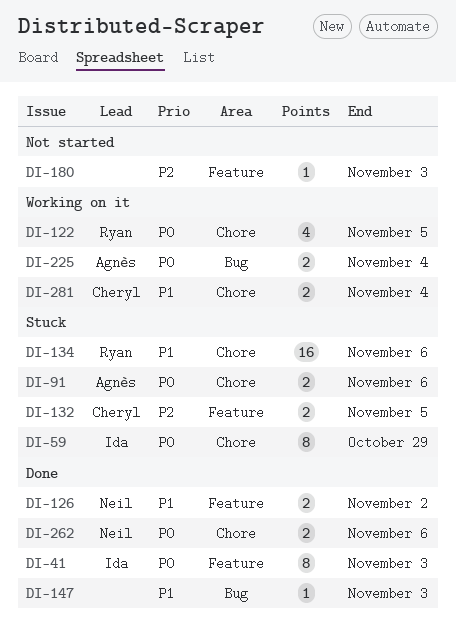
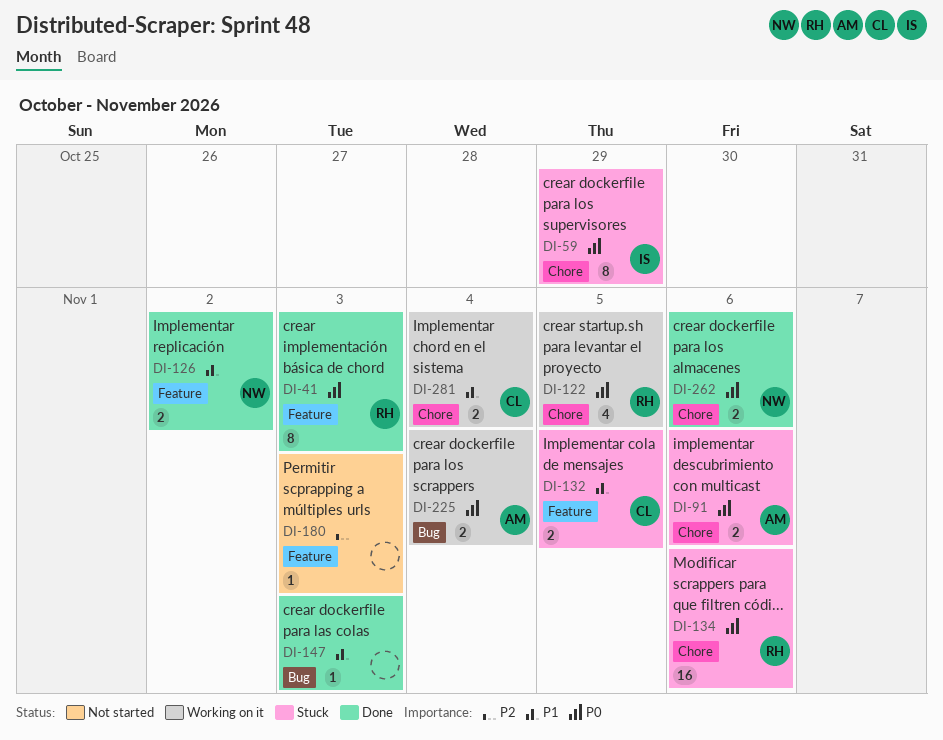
DI-41, owner: Ida -> Ryan
DI-132, priority: P2 -> P1
DI-134, priority: P1 -> P0

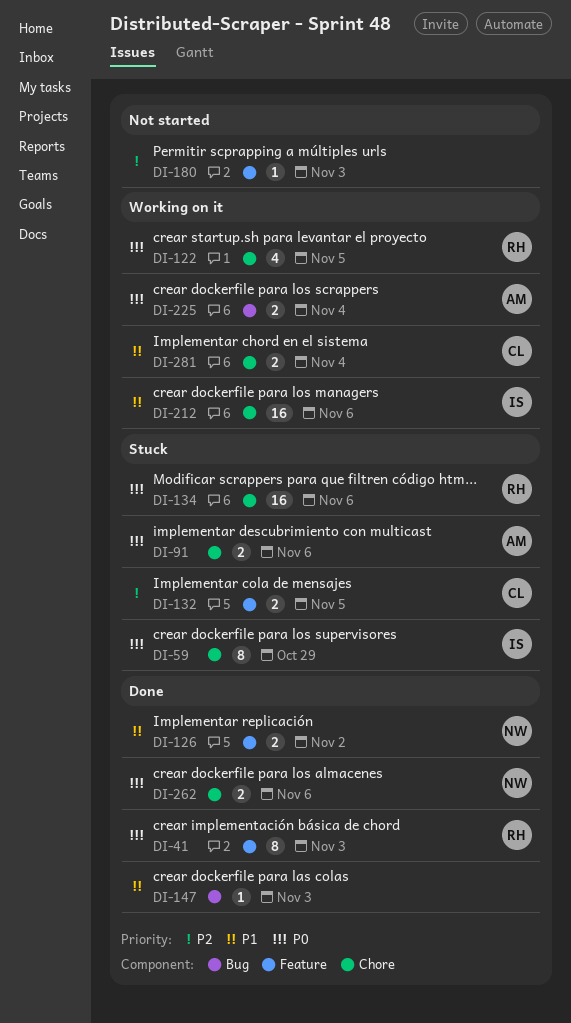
DI-132, priority: P1 -> P2
DI-212: none -> present

